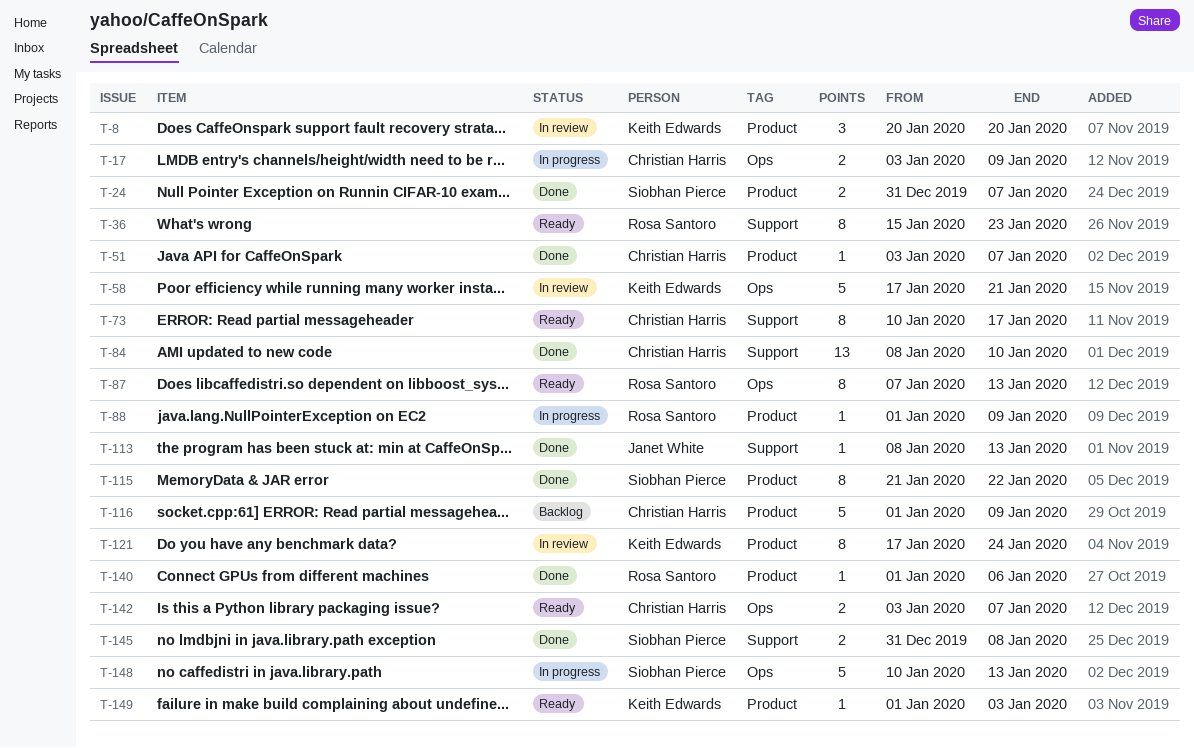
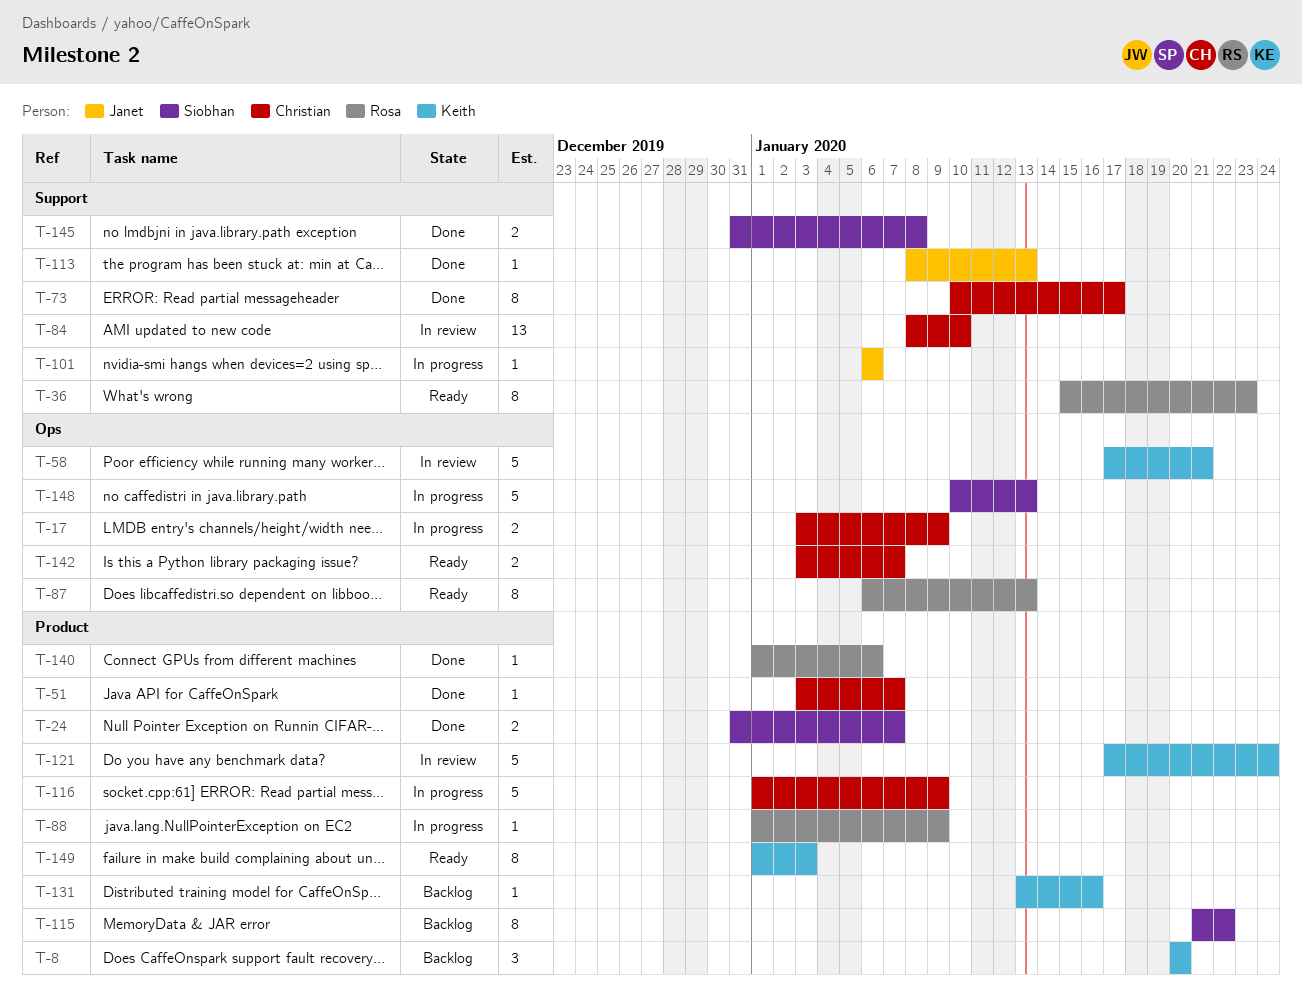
T-8, status: In review -> Backlog
T-73, status: Ready -> Done
T-84, status: Done -> In review
T-87, start: Jan 7 -> Jan 6
T-101: none -> present
T-115, status: Done -> Backlog
T-116, status: Backlog -> In progress
T-121, estimate: 8 -> 5
T-131: none -> present
T-149, estimate: 1 -> 8

